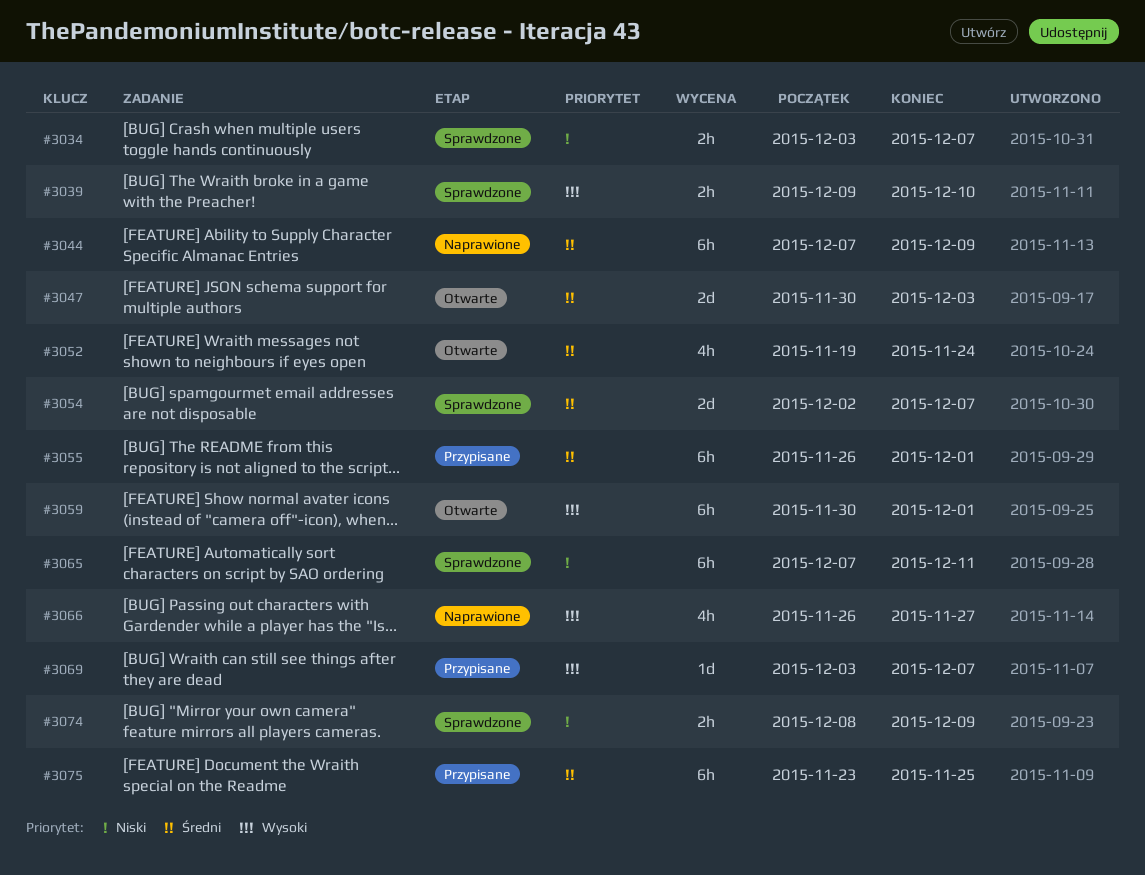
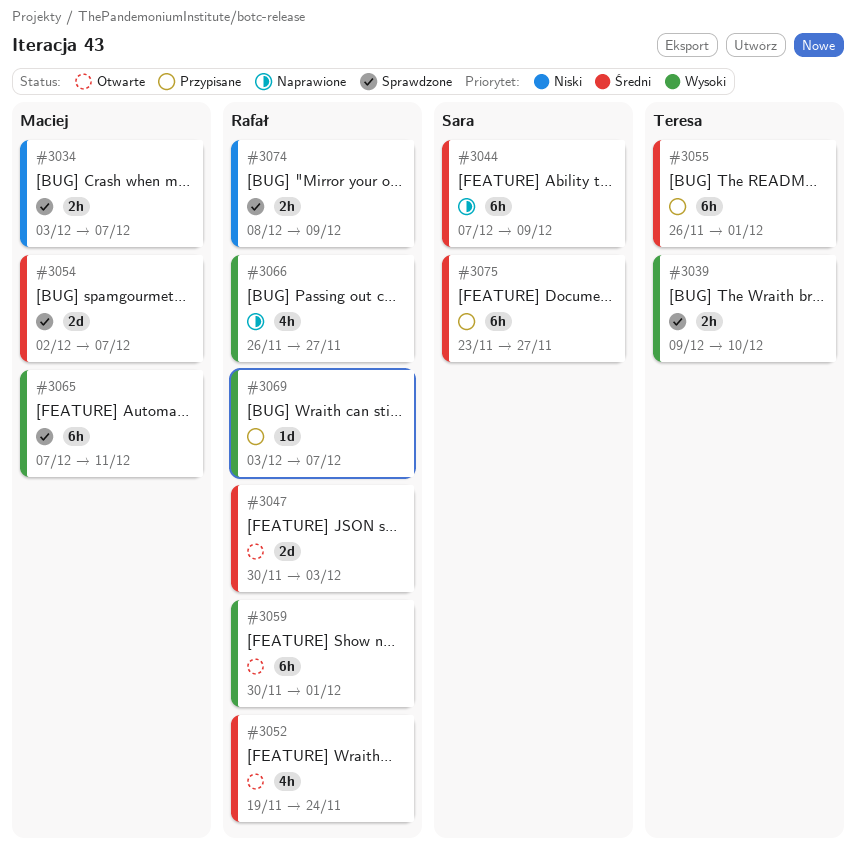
#3065, priority: Niski -> Wysoki
#3075, due: Nov 25 -> Nov 27

